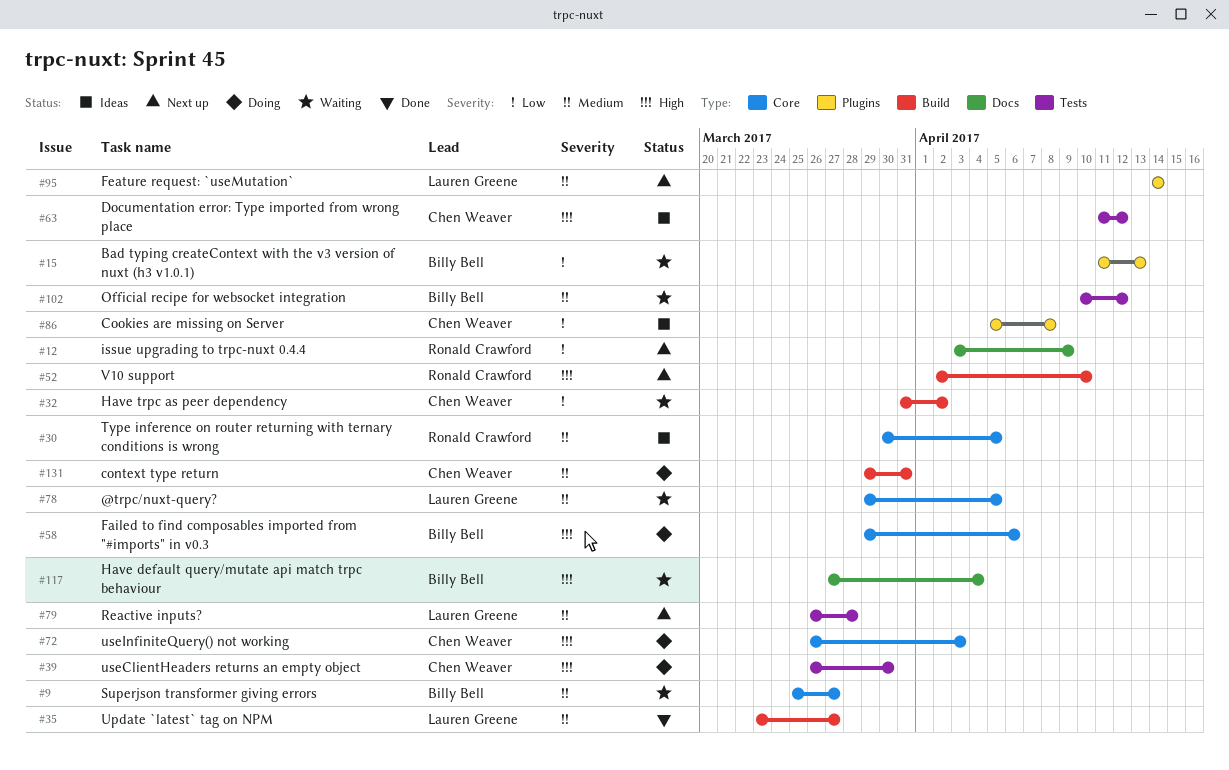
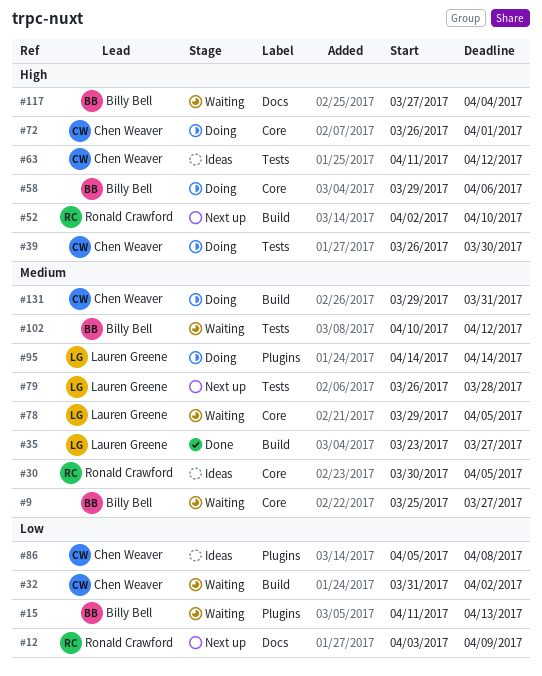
#72, due: Apr 3 -> Apr 1
#95, status: Next up -> Doing

